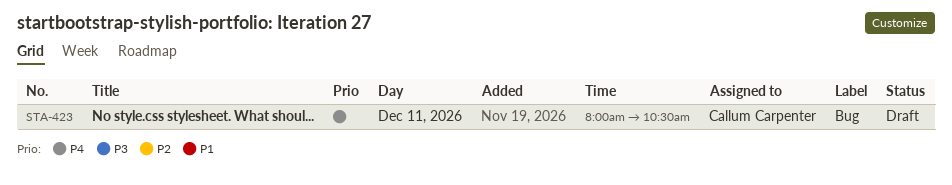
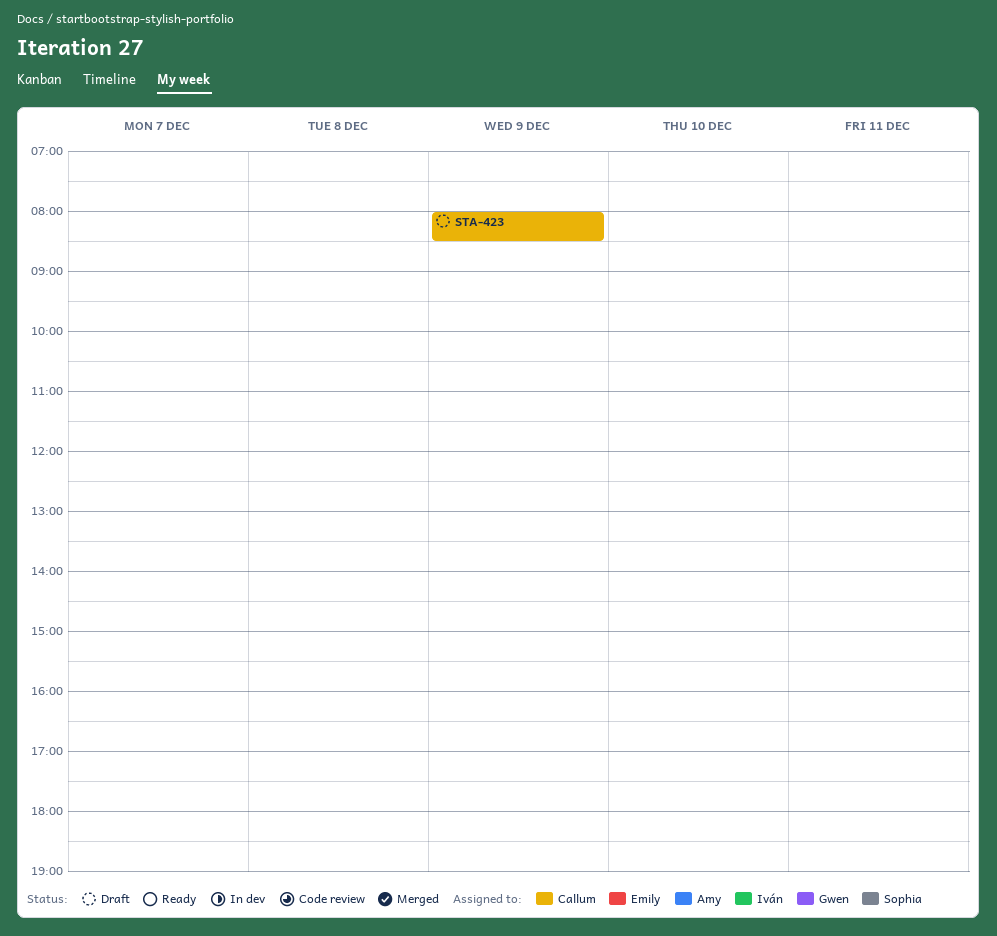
STA-423, day: Dec 11 -> Dec 9
STA-423, ends: 10:30 -> 08:30

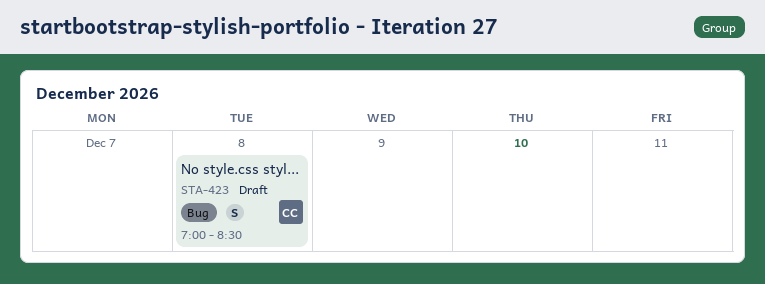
STA-423, day: Dec 9 -> Dec 8
STA-423, begins: 08:00 -> 07:00

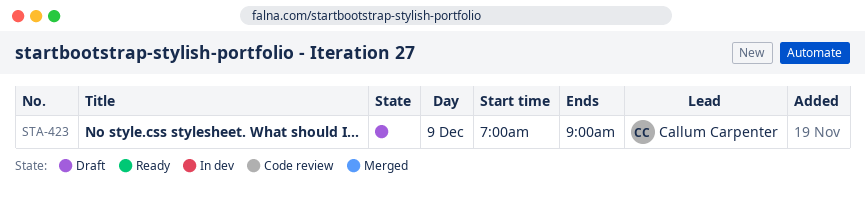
STA-423, day: Dec 8 -> Dec 9
STA-423, ends: 08:30 -> 09:00

